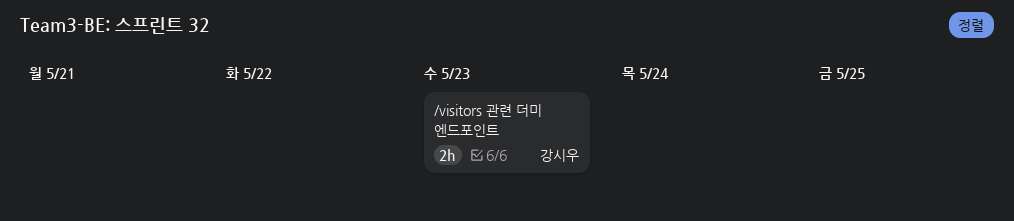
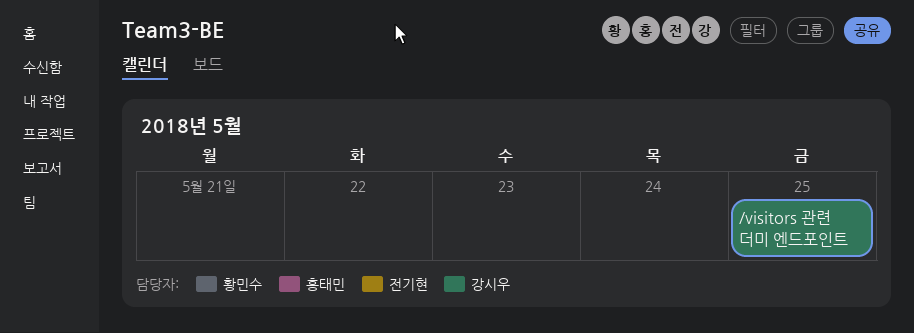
/visitors 관련 더미 엔드포인트, due: May 23 -> May 25

